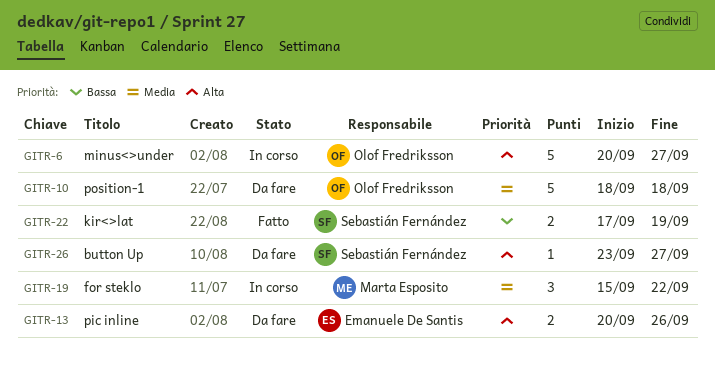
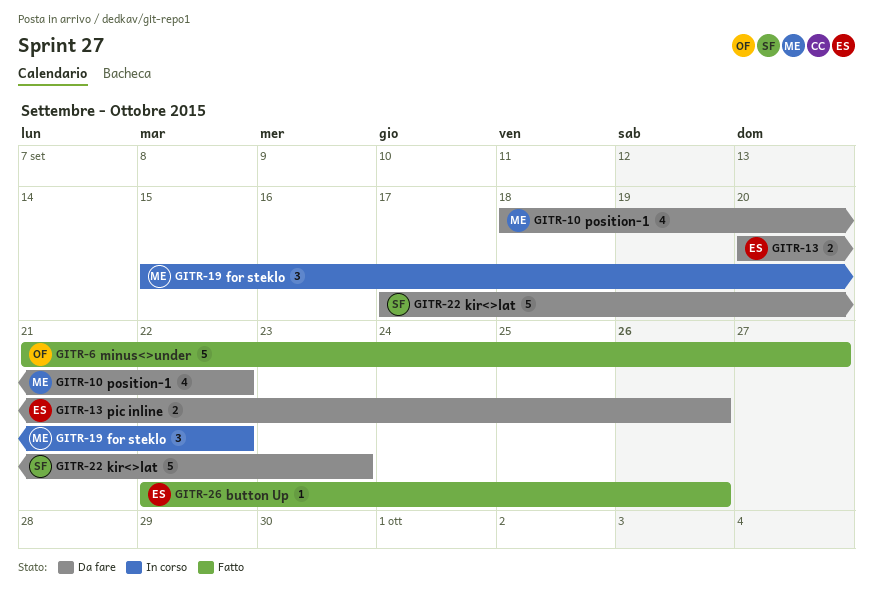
GITR-6, status: In corso -> Fatto
GITR-6, start: Sep 20 -> Sep 21
GITR-10, owner: Olof Fredriksson -> Marta Esposito
GITR-10, estimate: 5 -> 4
GITR-10, due: Sep 18 -> Sep 22
GITR-22, status: Fatto -> Da fare
GITR-22, estimate: 2 -> 5
GITR-22, due: Sep 19 -> Sep 23
GITR-26, status: Da fare -> Fatto
GITR-26, owner: Sebastián Fernández -> Emanuele De Santis
GITR-26, start: Sep 23 -> Sep 22
GITR-26, due: Sep 27 -> Sep 26

